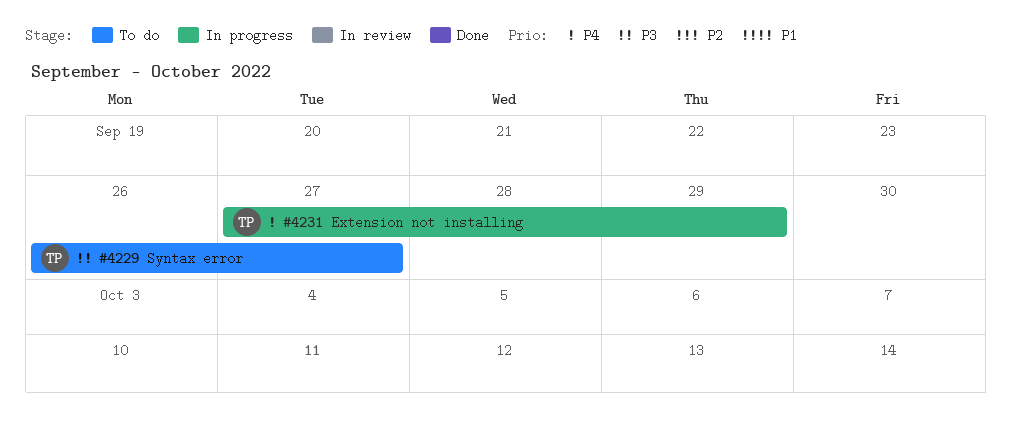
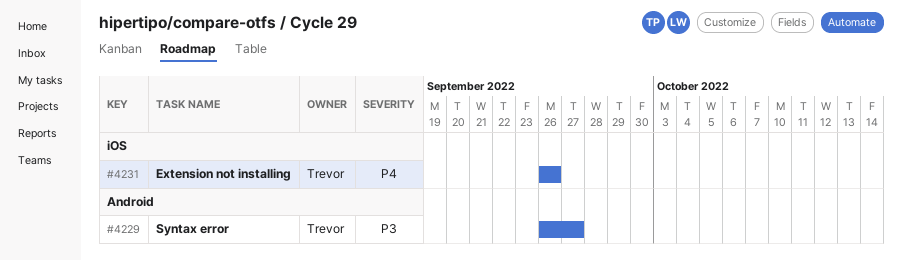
#4231, start: Sep 27 -> Sep 26
#4231, due: Sep 29 -> Sep 26

